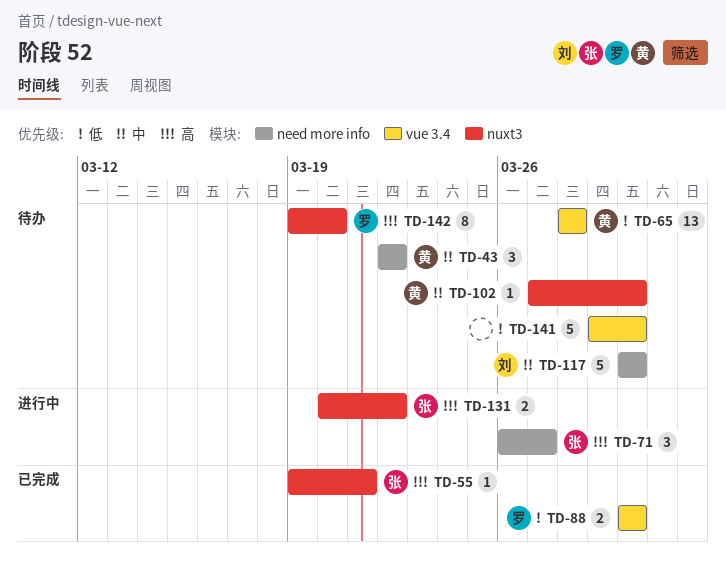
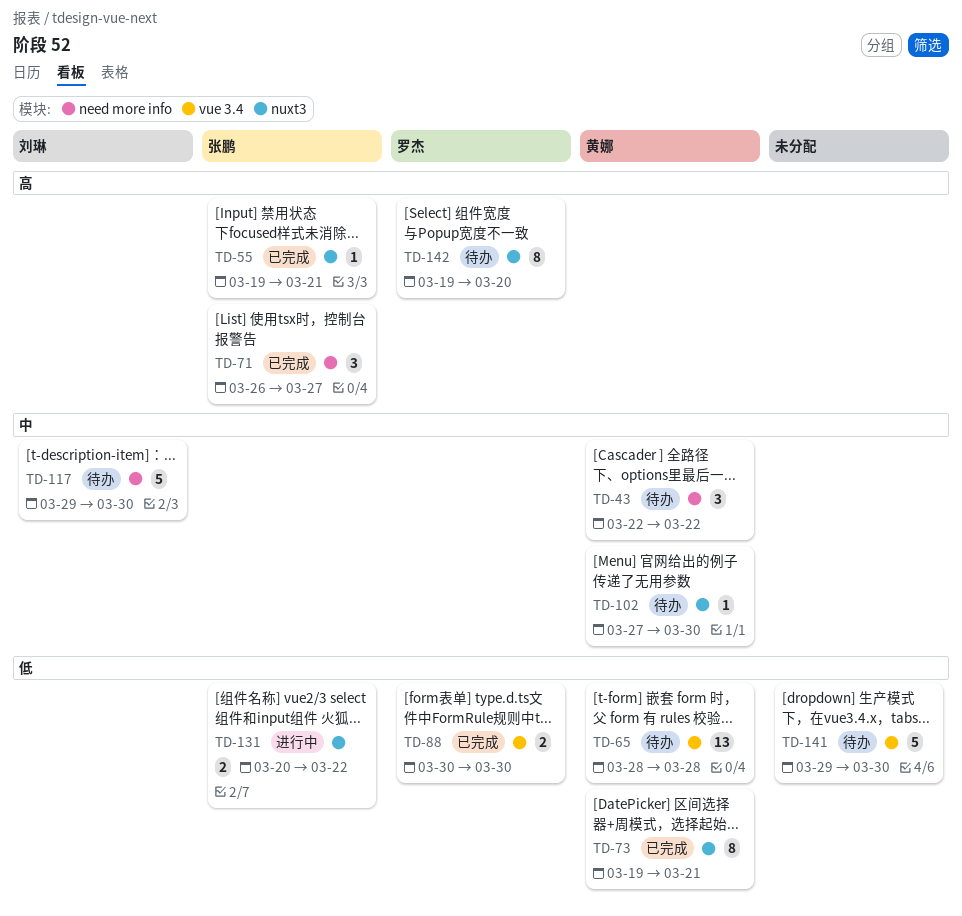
TD-71, status: 进行中 -> 已完成
TD-73: none -> present
TD-117, start: Mar 30 -> Mar 29
TD-131, priority: 高 -> 低

